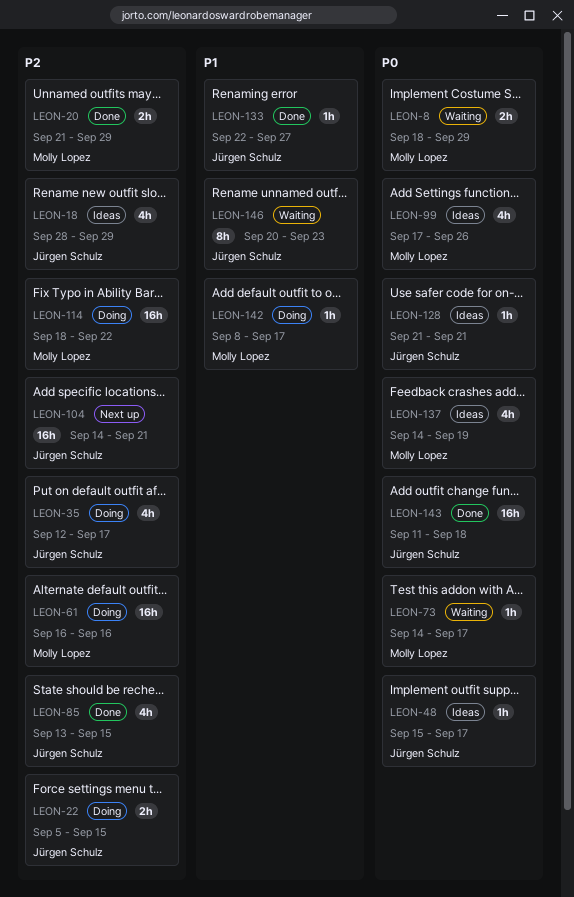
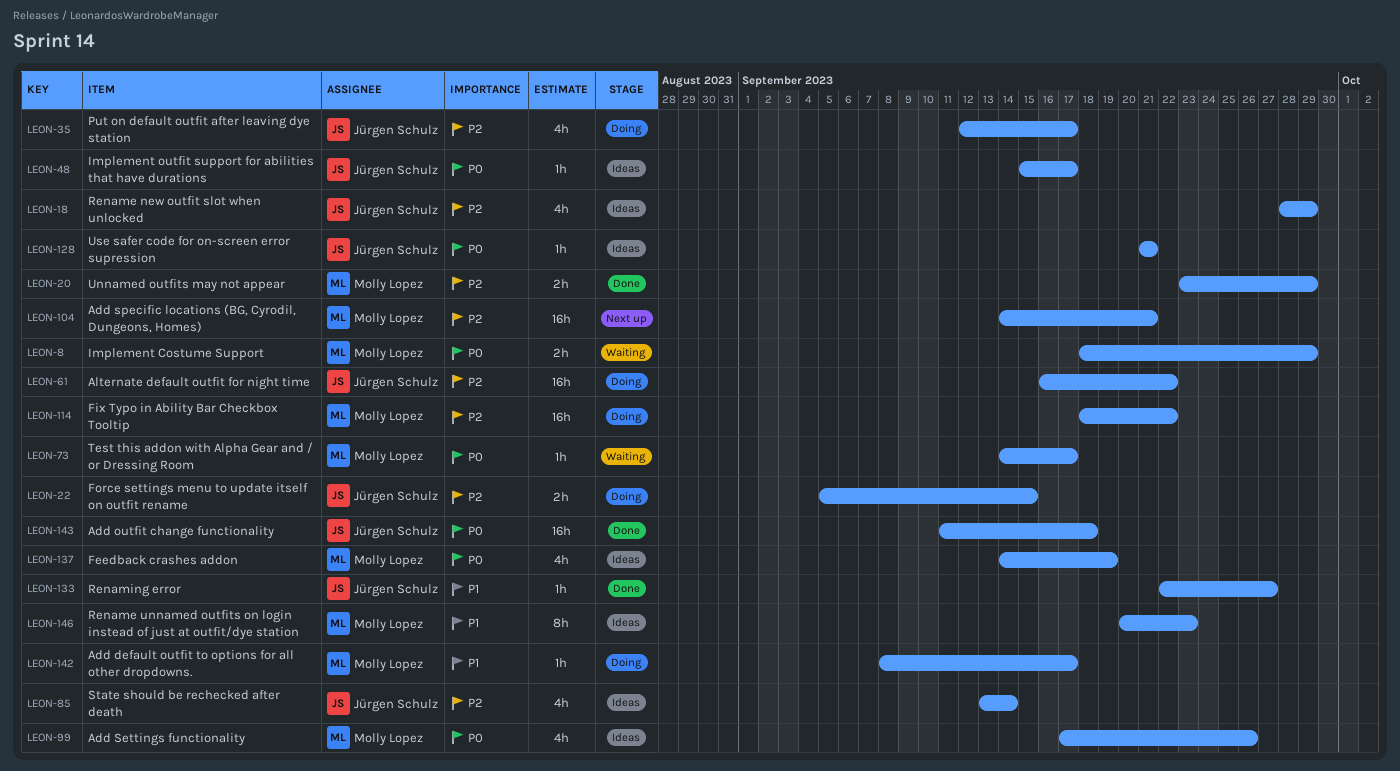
LEON-20, start: Sep 21 -> Sep 23
LEON-61, owner: Molly Lopez -> Jürgen Schulz
LEON-61, due: Sep 16 -> Sep 22
LEON-85, status: Done -> Ideas
LEON-85, due: Sep 15 -> Sep 14
LEON-104, owner: Jürgen Schulz -> Molly Lopez
LEON-146, status: Waiting -> Ideas
LEON-146, owner: Jürgen Schulz -> Molly Lopez

